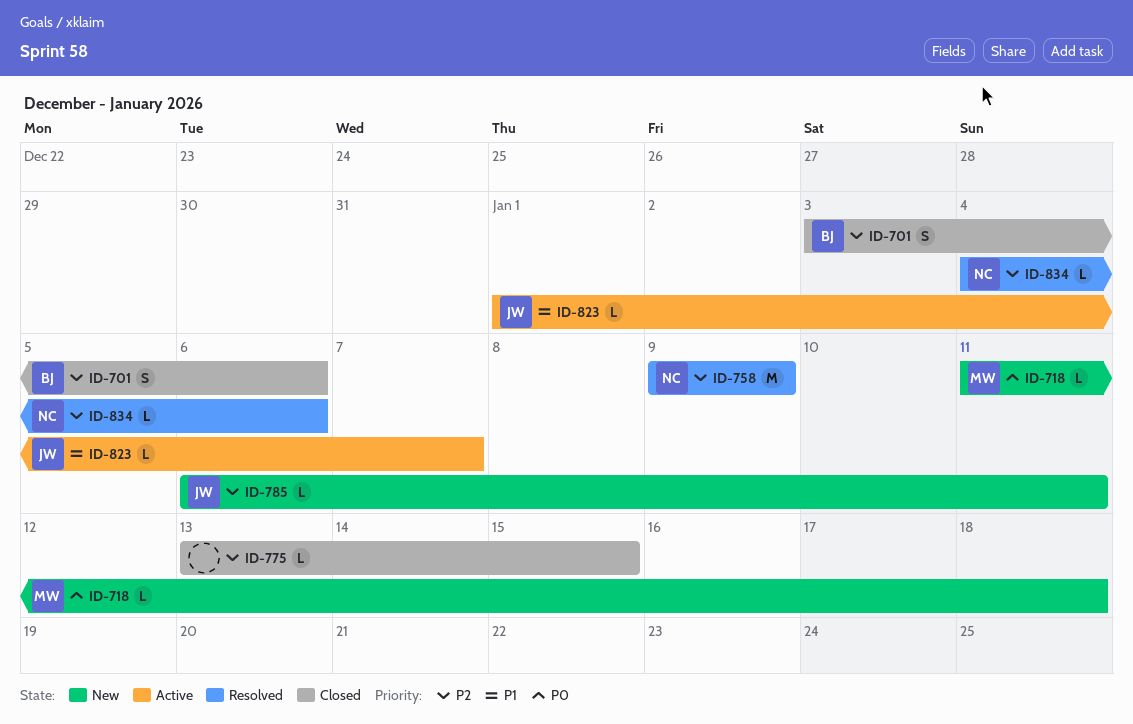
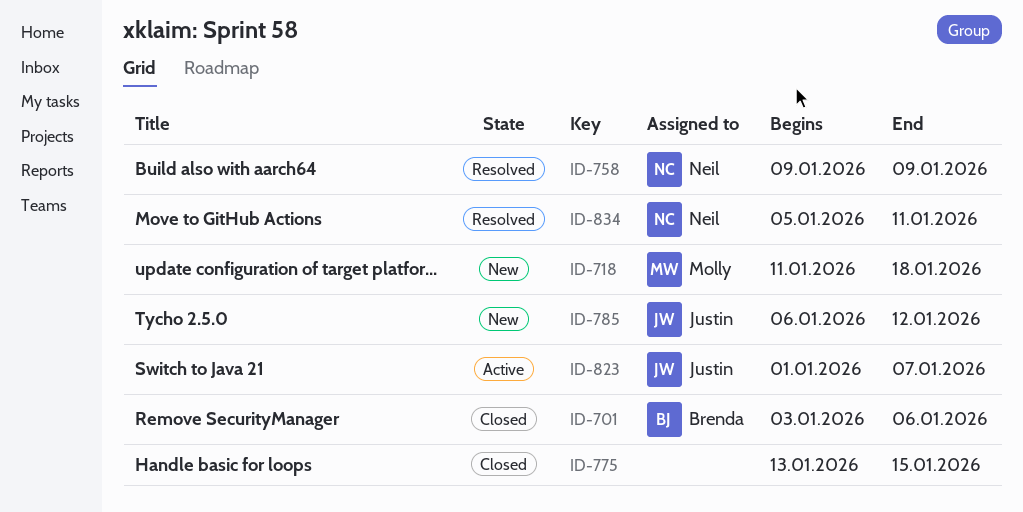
ID-785, due: Jan 11 -> Jan 12
ID-834, start: Jan 4 -> Jan 5
ID-834, due: Jan 6 -> Jan 11

